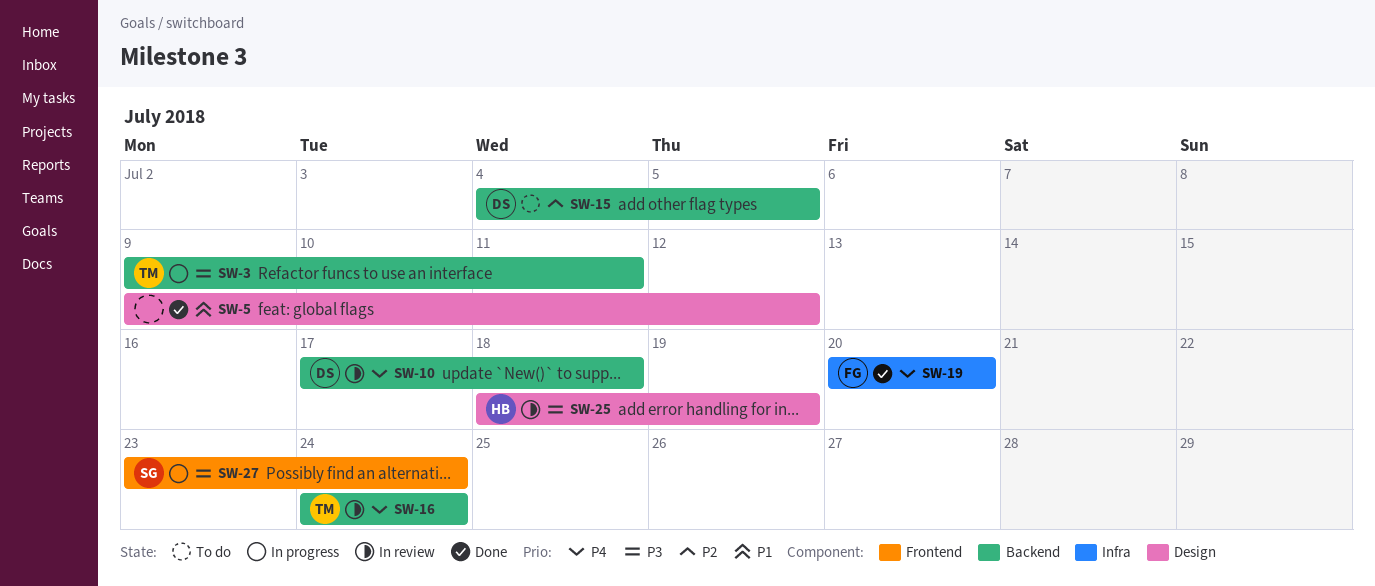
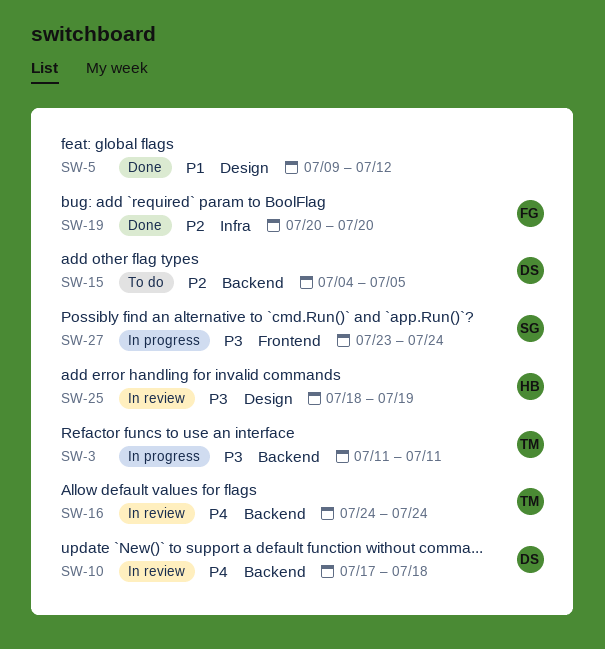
SW-3, start: Jul 9 -> Jul 11
SW-19, priority: P4 -> P2

